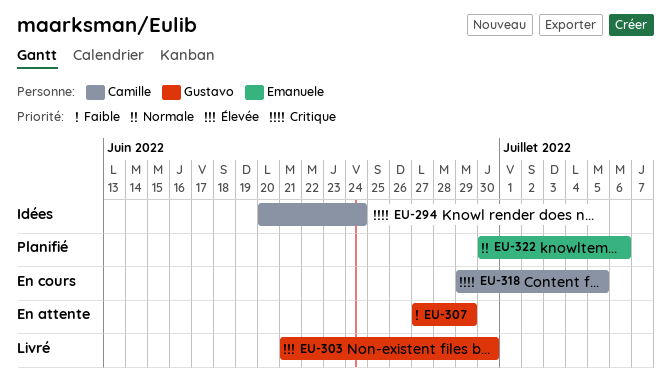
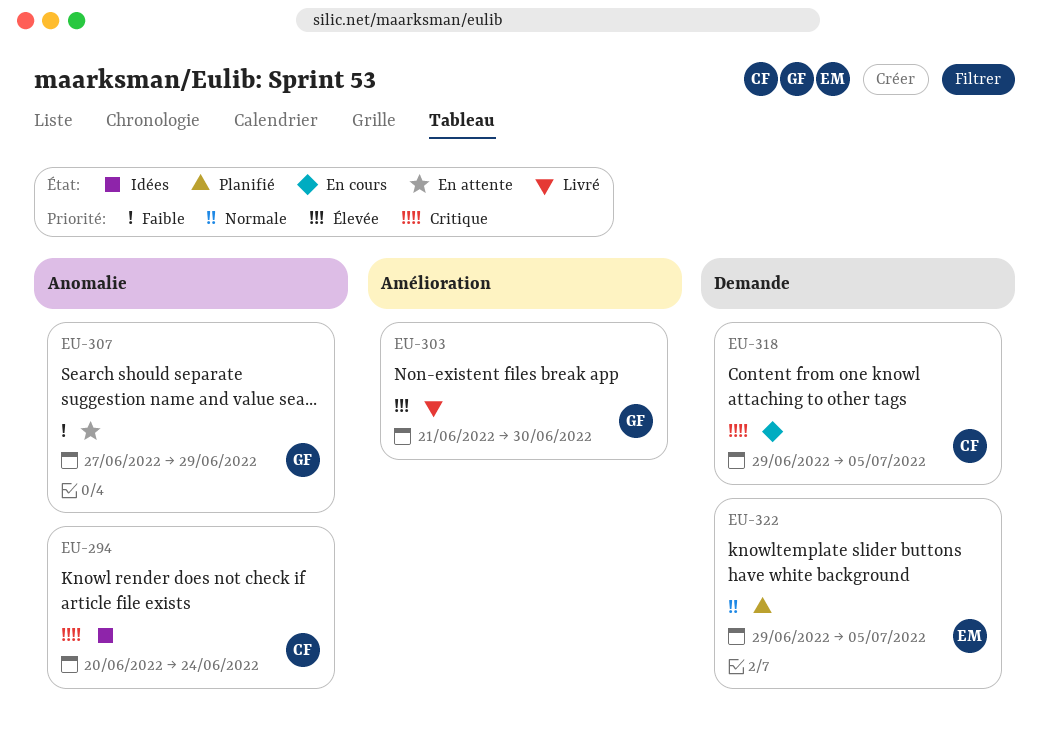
EU-322, start: Jun 30 -> Jun 29
EU-322, due: Jul 6 -> Jul 5

